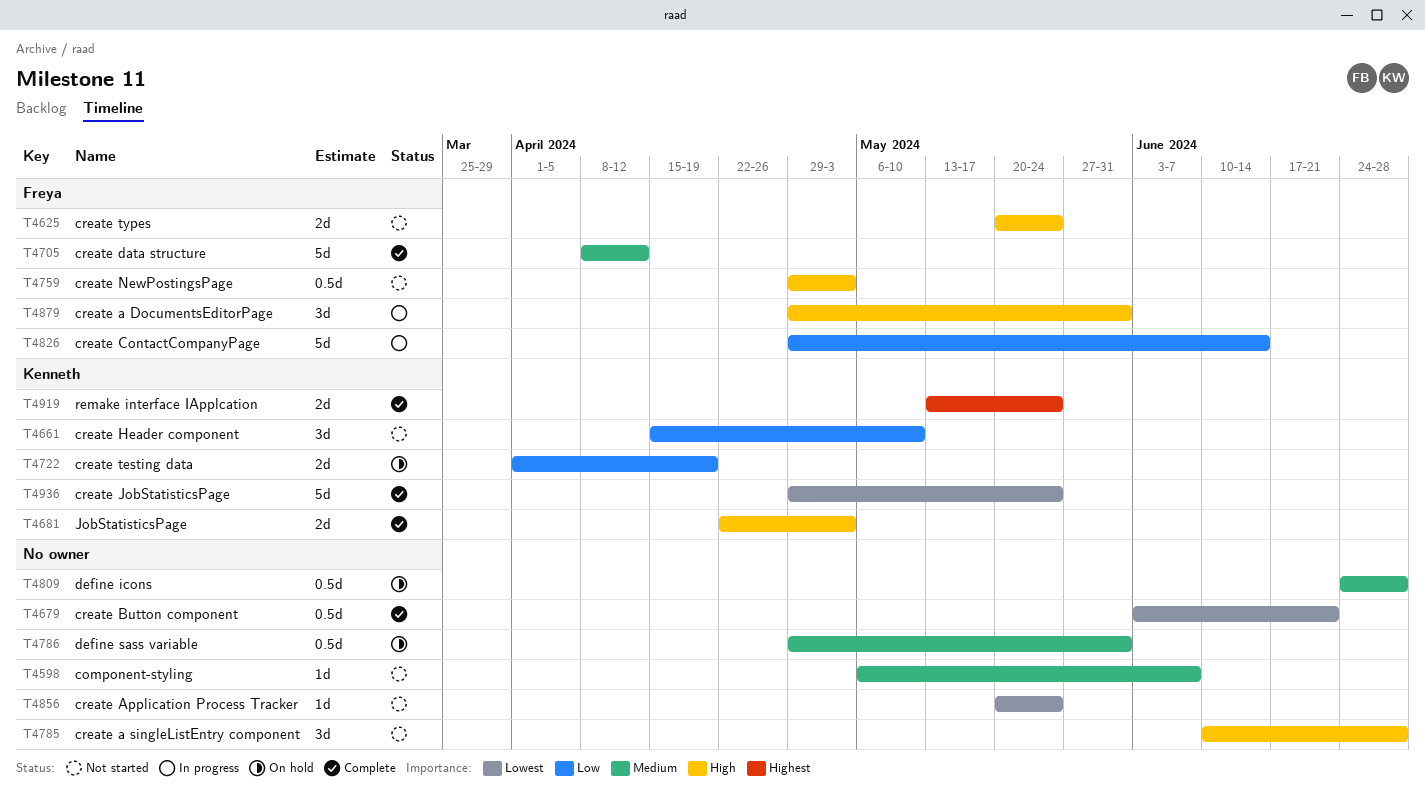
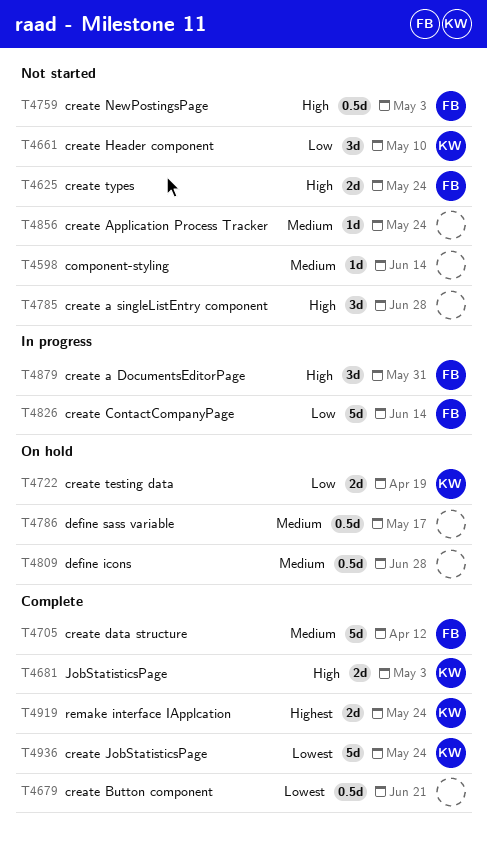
T4598, due: Jun 7 -> Jun 14
T4786, due: May 31 -> May 17
T4856, priority: Lowest -> Medium

